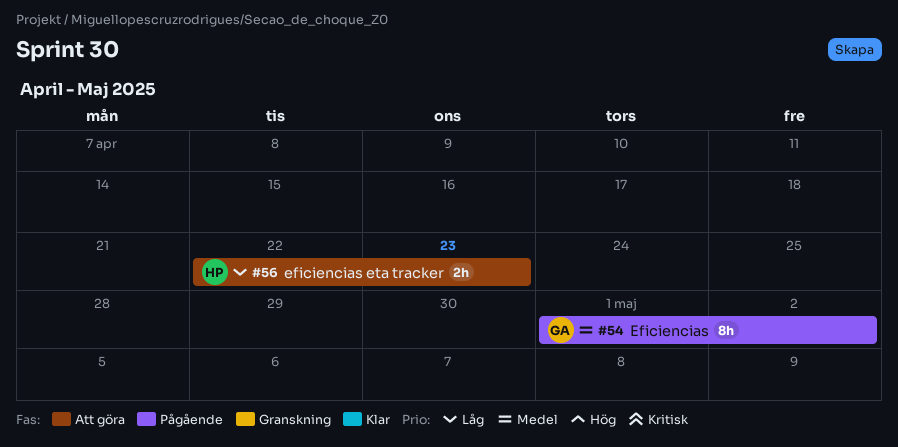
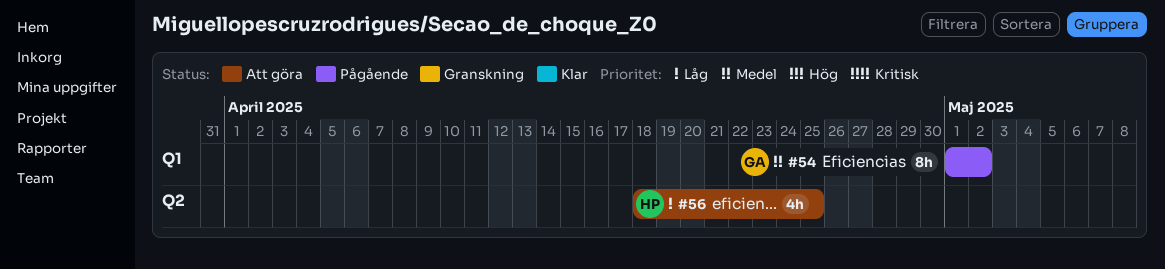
#56, estimate: 2h -> 4h
#56, start: Apr 22 -> Apr 18
#56, due: Apr 23 -> Apr 25

